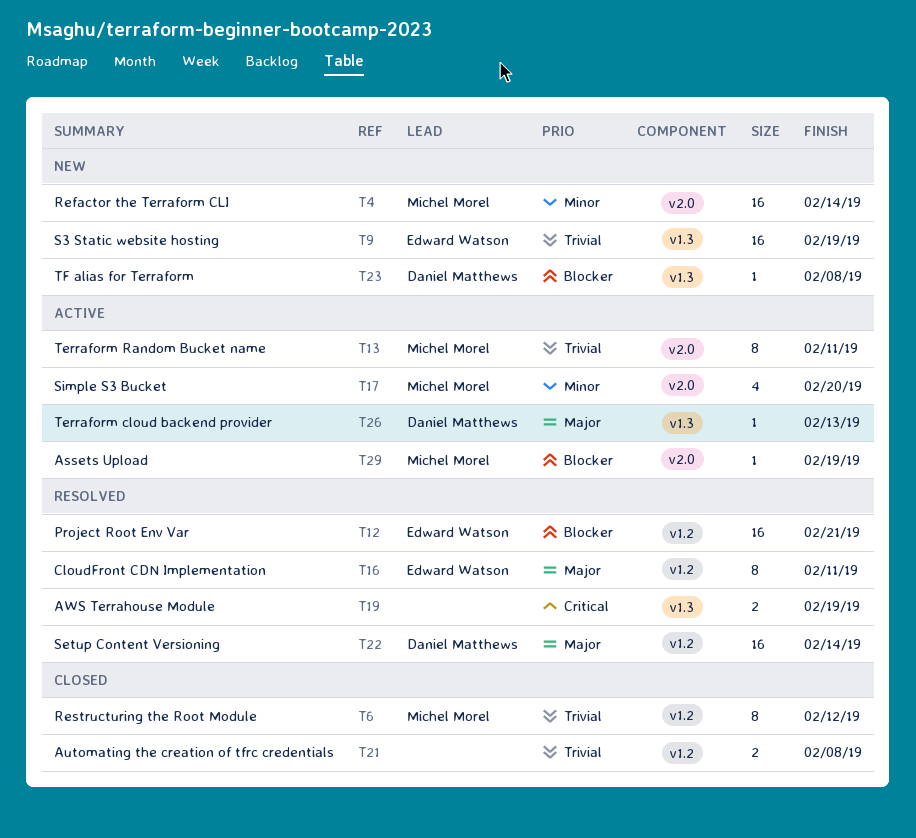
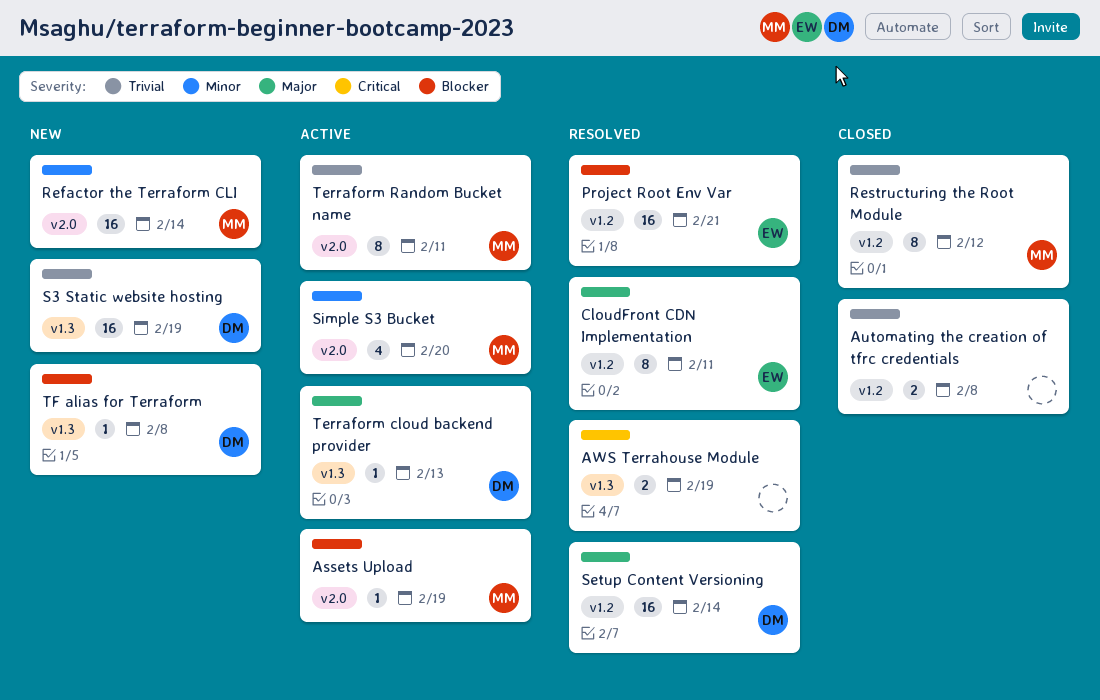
S3 Static website hosting, owner: Edward Watson -> Daniel Matthews

